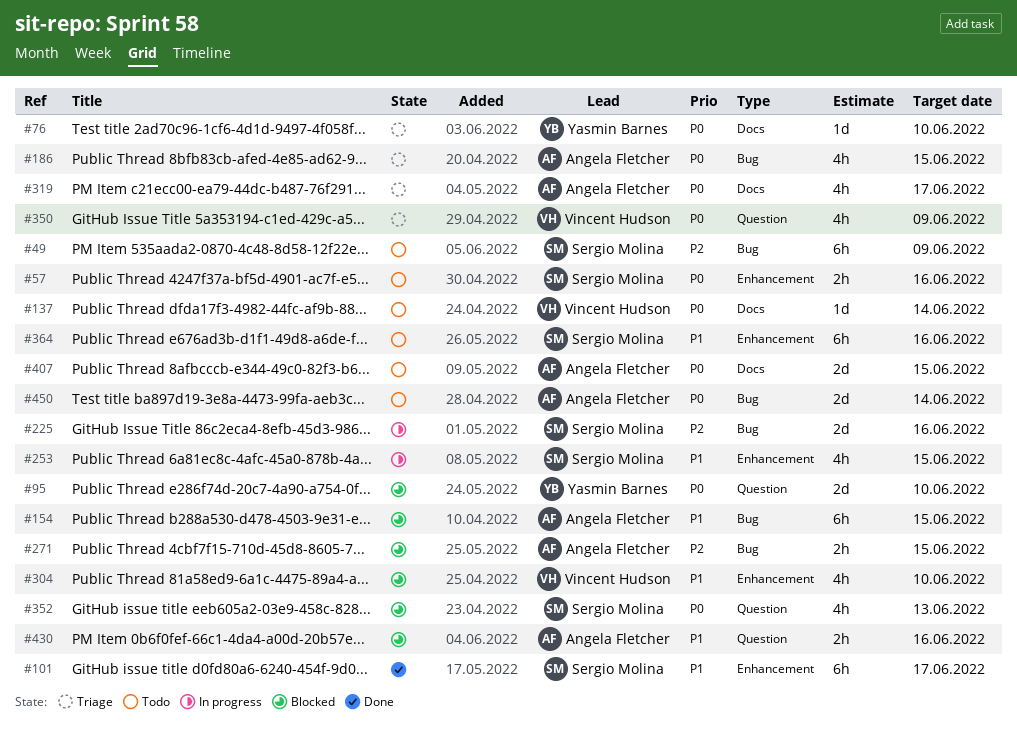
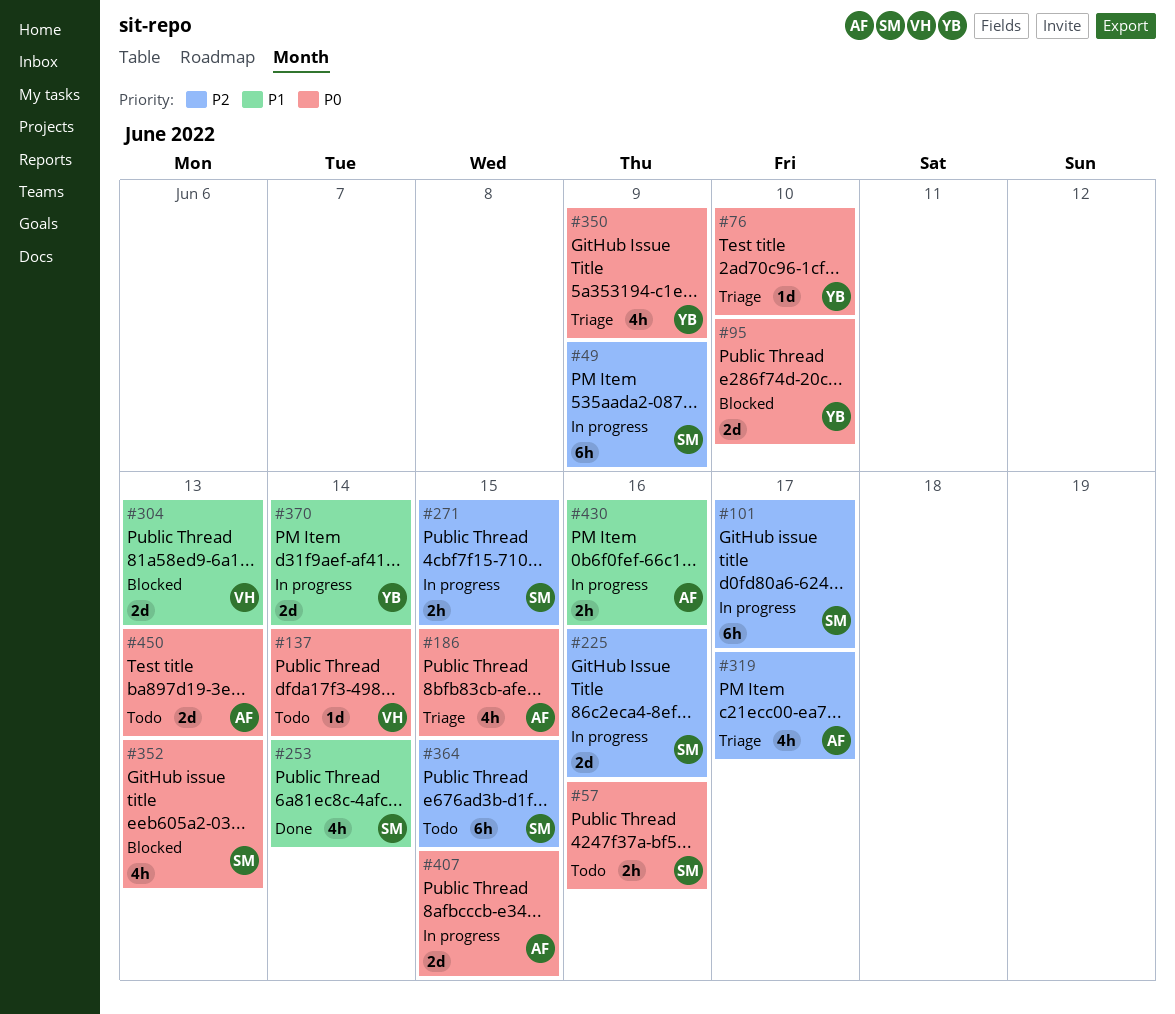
#49, status: Todo -> In progress
#101, status: Done -> In progress
#101, priority: P1 -> P2
#154: present -> none
#253, status: In progress -> Done
#253, due: Jun 15 -> Jun 14
#271, status: Blocked -> In progress
#271, owner: Angela Fletcher -> Sergio Molina
#304, estimate: 4h -> 2d
#304, due: Jun 10 -> Jun 13
#319, priority: P0 -> P2
#350, owner: Vincent Hudson -> Yasmin Barnes
#364, priority: P1 -> P2
#364, due: Jun 16 -> Jun 15
#370: none -> present
#407, status: Todo -> In progress
#430, status: Blocked -> In progress
#450, due: Jun 14 -> Jun 13

